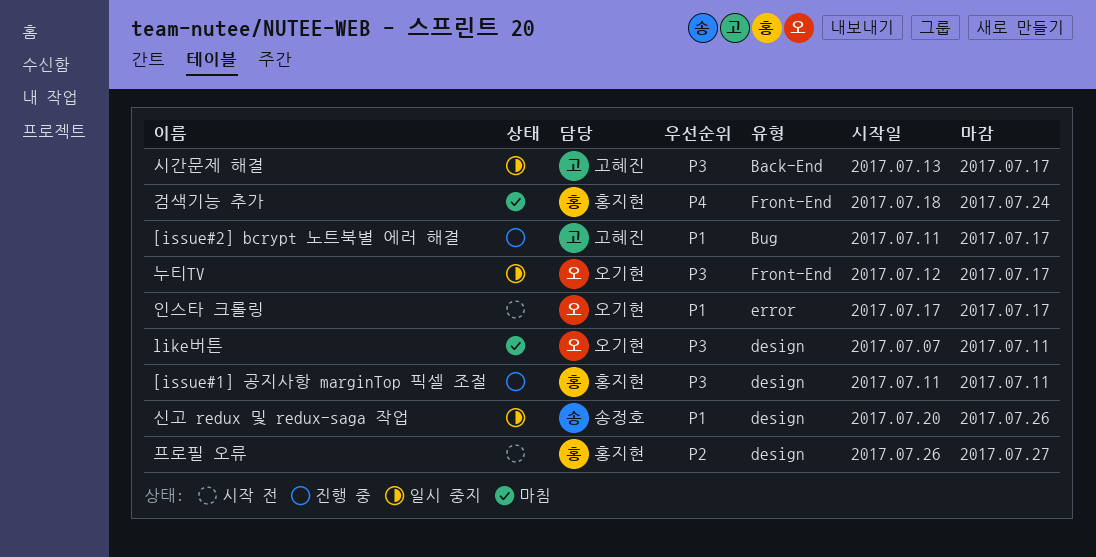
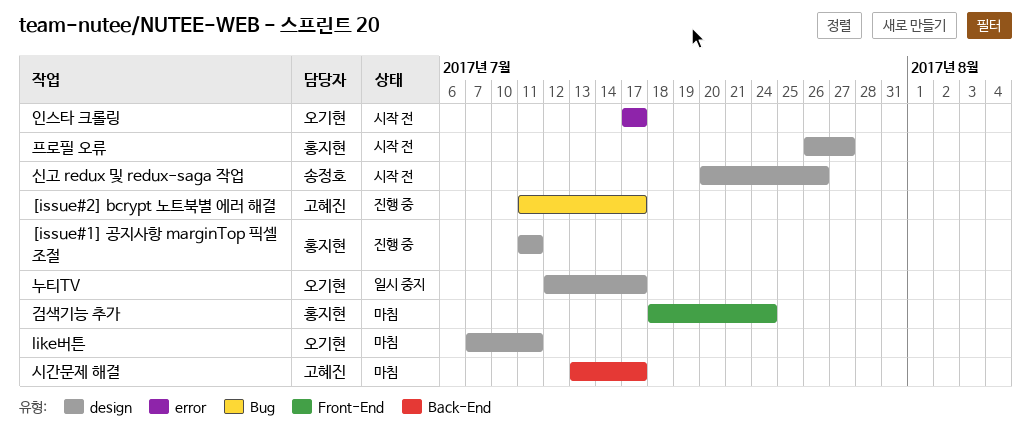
누티TV, label: Front-End -> design
시간문제 해결, status: 일시 중지 -> 마침
신고 redux 및 redux-saga 작업, status: 일시 중지 -> 시작 전

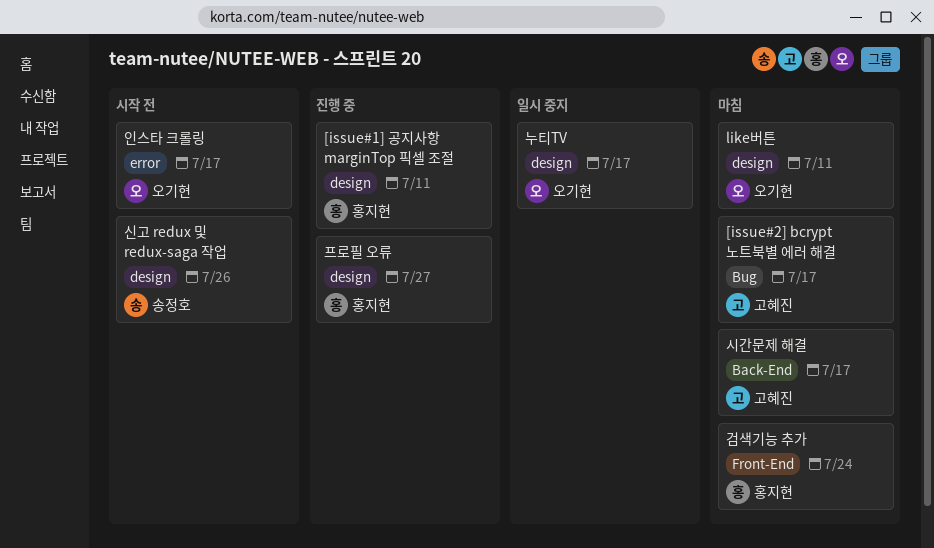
[issue#2] bcrypt 노트북별 에러 해결, status: 진행 중 -> 마침
프로필 오류, status: 시작 전 -> 진행 중

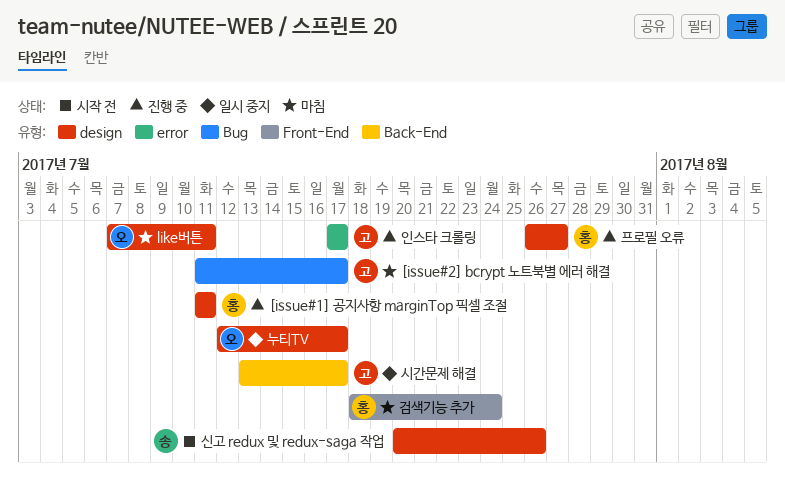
시간문제 해결, status: 마침 -> 일시 중지
인스타 크롤링, status: 시작 전 -> 진행 중
인스타 크롤링, owner: 오기현 -> 고혜진

